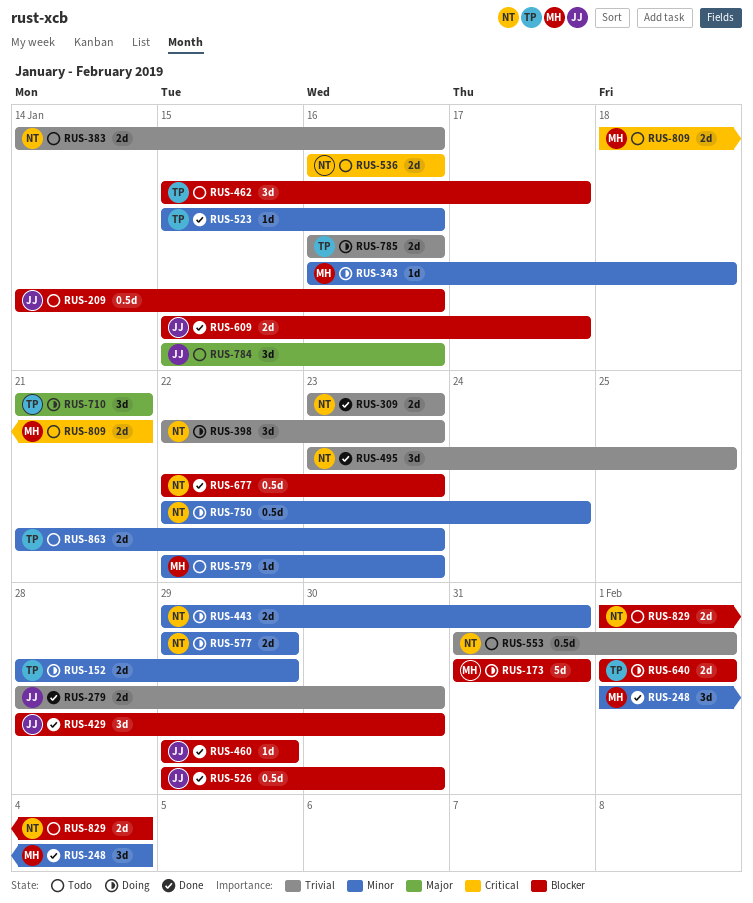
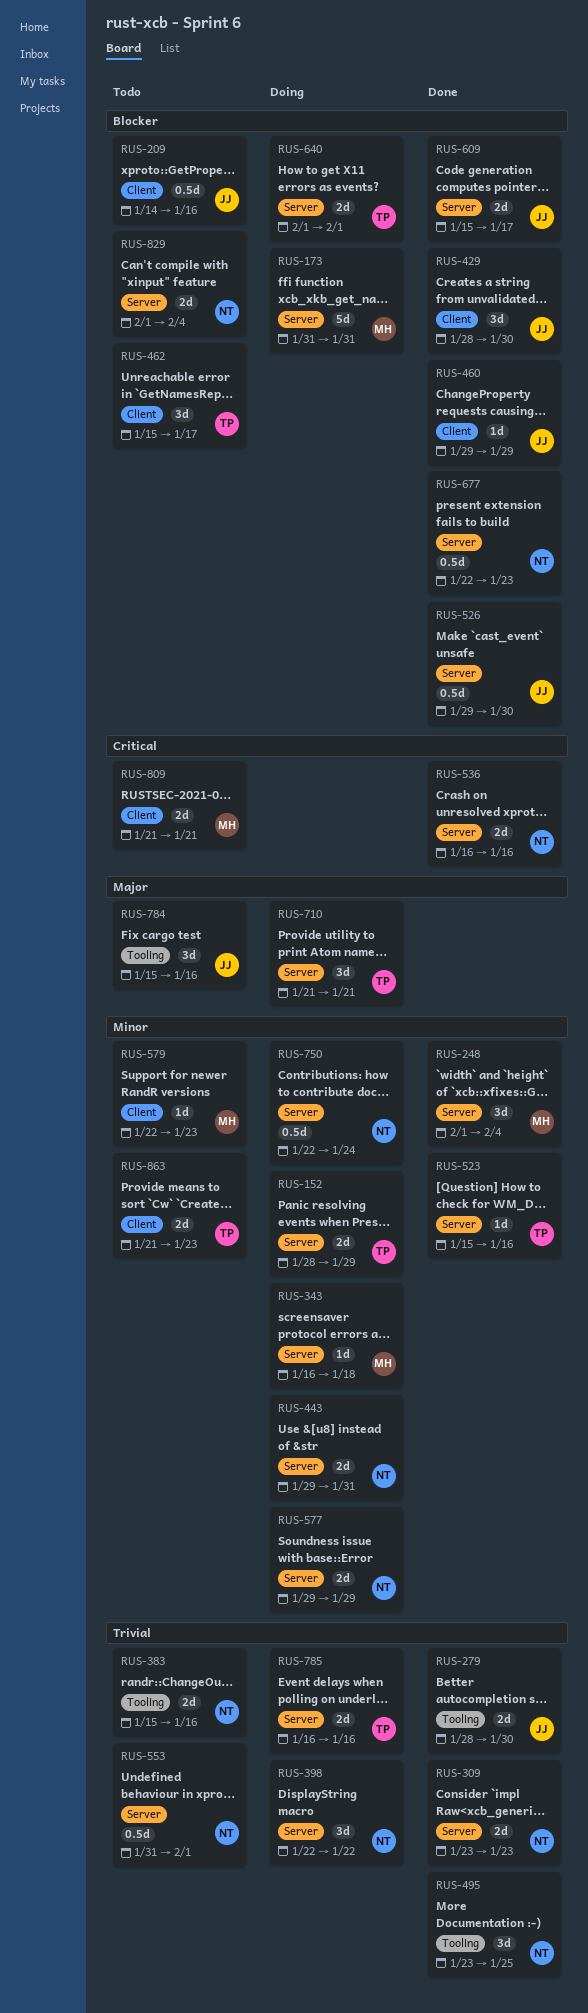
RUS-383, start: Jan 14 -> Jan 15
RUS-398, due: Jan 23 -> Jan 22
RUS-536, status: Todo -> Done
RUS-809, start: Jan 18 -> Jan 21

